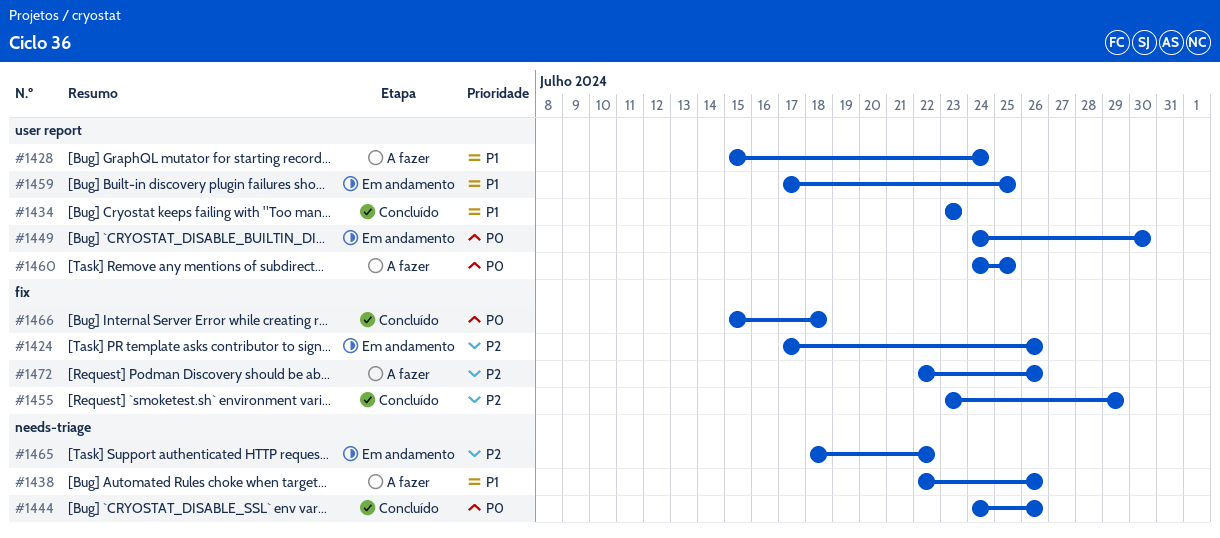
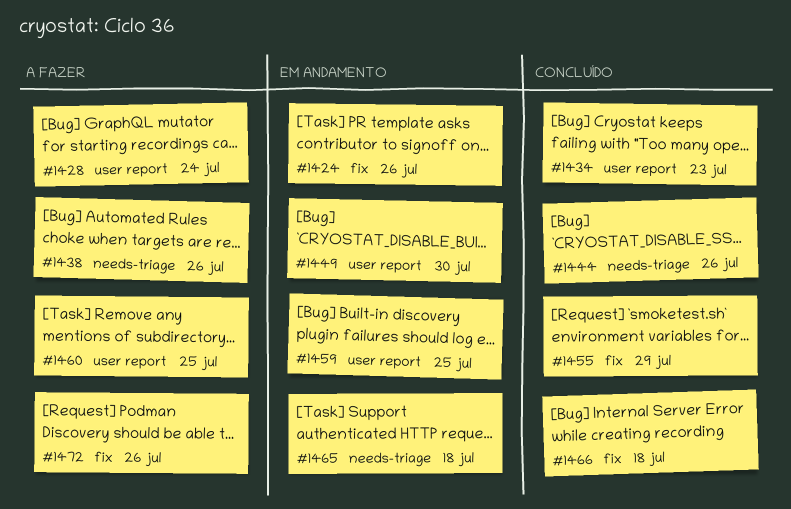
#1465, due: Jul 22 -> Jul 18

